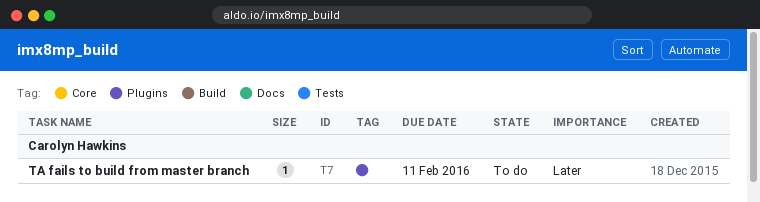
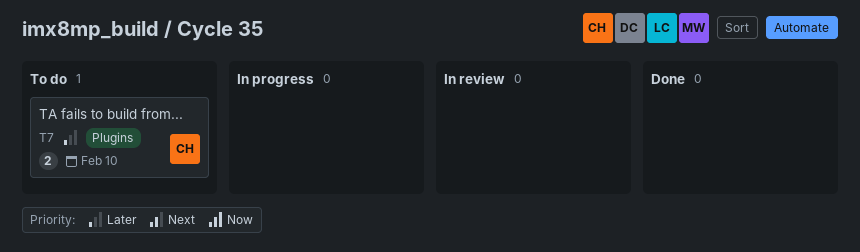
T7, estimate: 1 -> 2
T7, due: Feb 11 -> Feb 10

